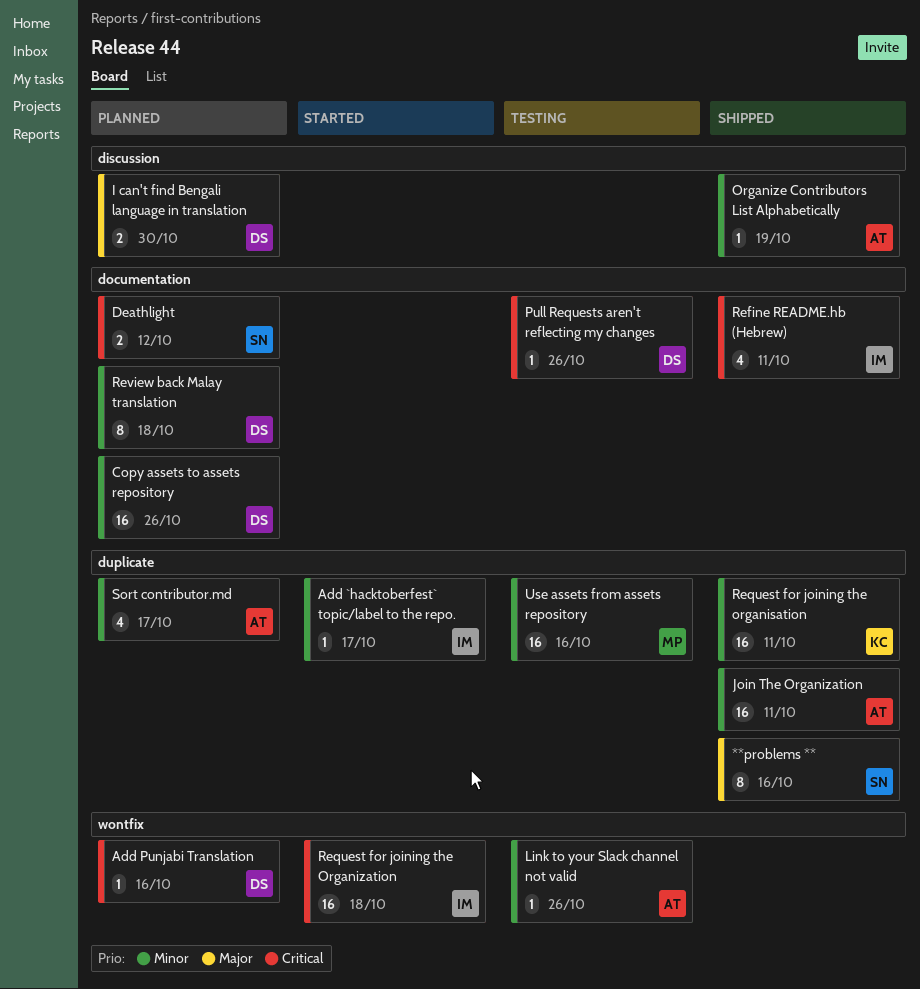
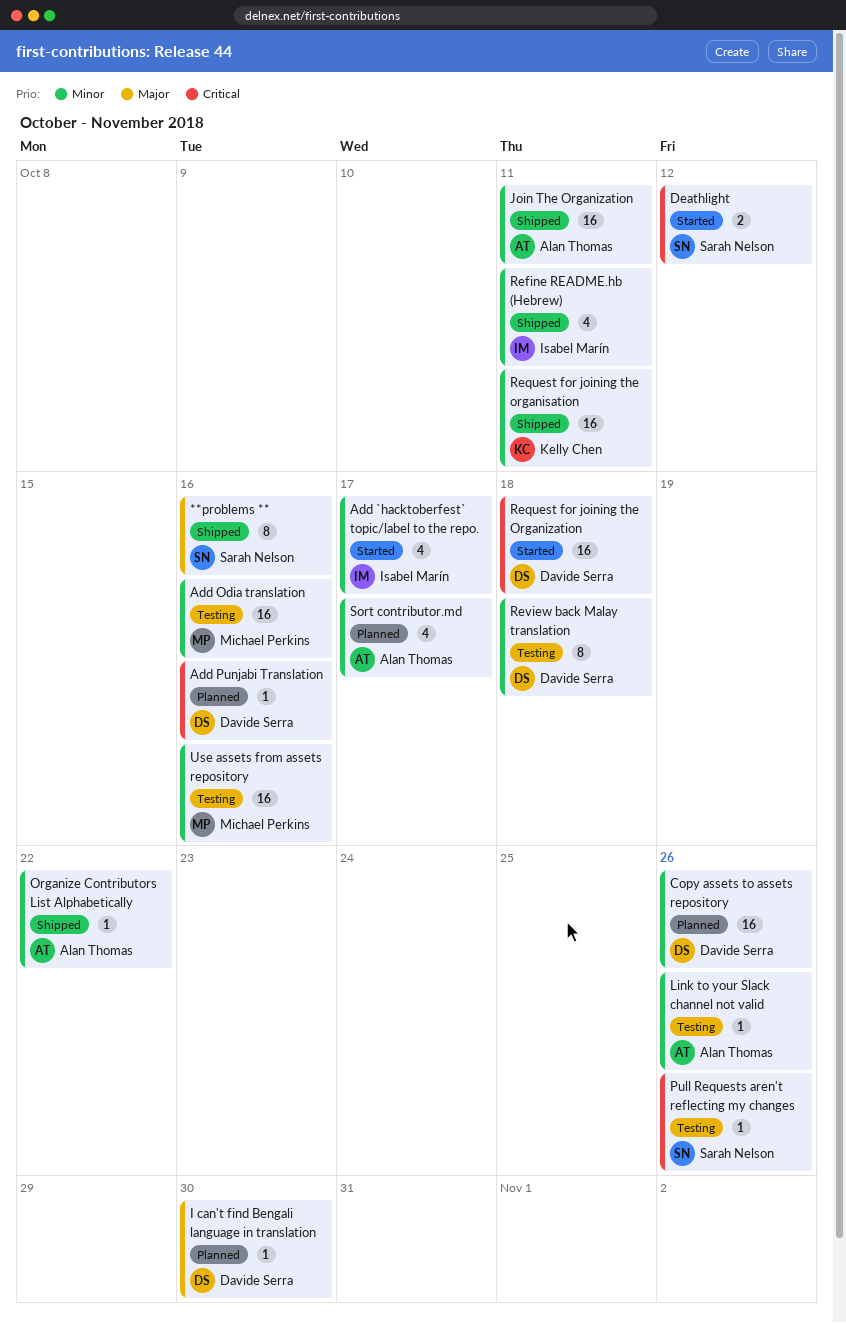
Add `hacktoberfest` topic/label to the repo., estimate: 1 -> 4
Add Odia translation: none -> present
Deathlight, status: Planned -> Started
I can't find Bengali language in translation, estimate: 2 -> 1
Organize Contributors List Alphabetically, due: Oct 19 -> Oct 22
Pull Requests aren't reflecting my changes, owner: Davide Serra -> Sarah Nelson
Refine README.hb (Hebrew), priority: Critical -> Minor
Request for joining the Organization, owner: Isabel Marín -> Davide Serra
Review back Malay translation, status: Planned -> Testing

